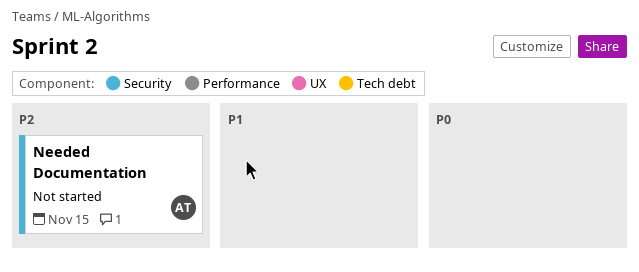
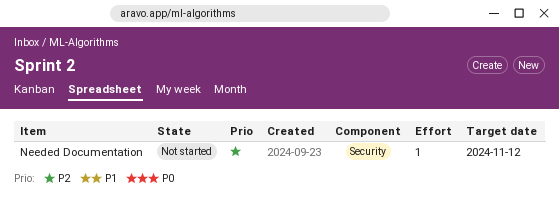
Needed Documentation, due: Nov 15 -> Nov 12

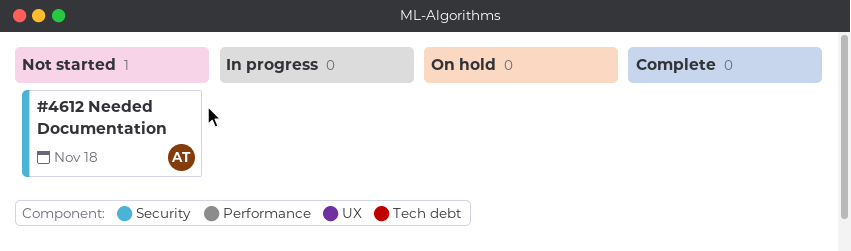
Needed Documentation, due: Nov 12 -> Nov 18

